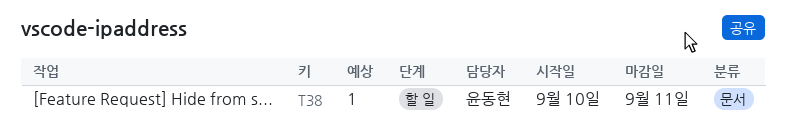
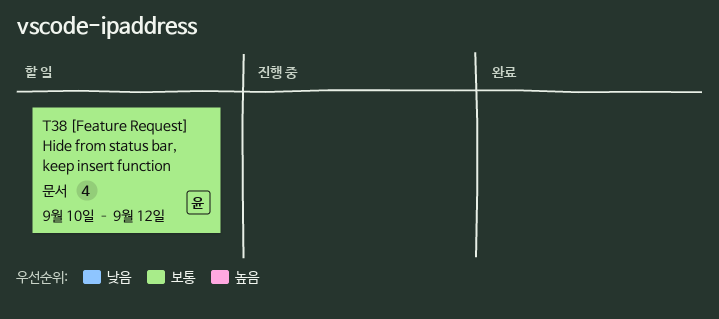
T38, estimate: 1 -> 4
T38, due: Sep 11 -> Sep 12

